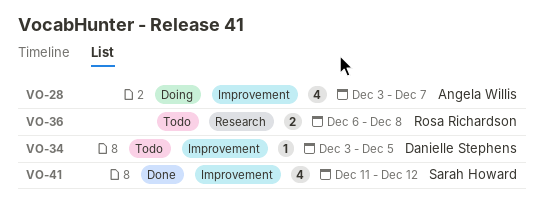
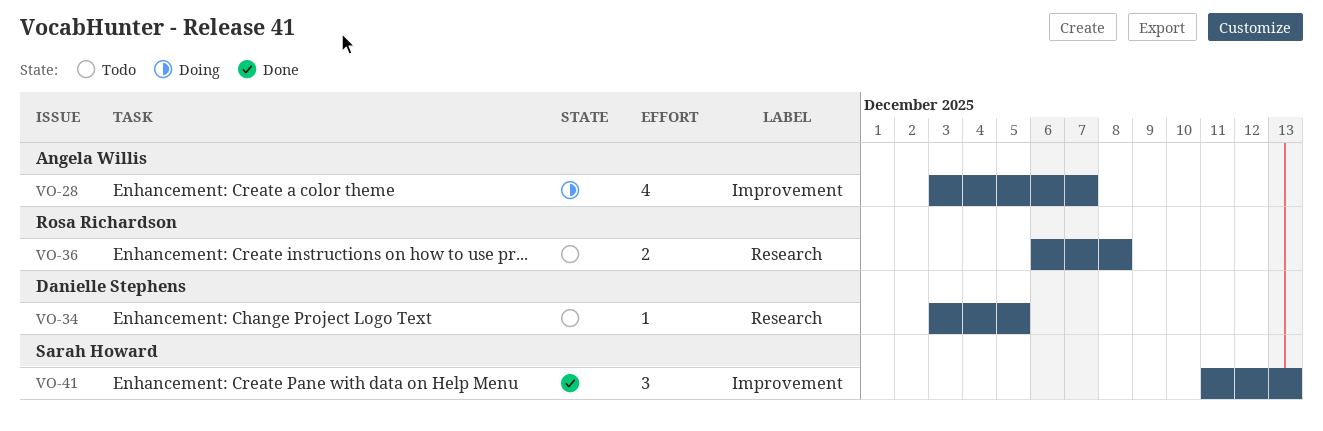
VO-34, label: Improvement -> Research
VO-41, estimate: 4 -> 3
VO-41, due: Dec 12 -> Dec 13

